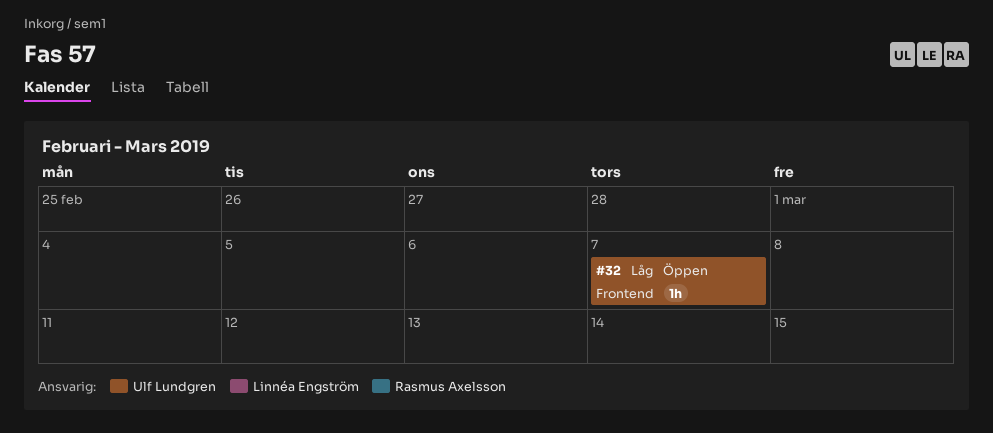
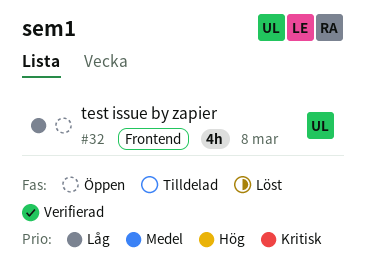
#32, estimate: 1h -> 4h
#32, due: Mar 7 -> Mar 8

